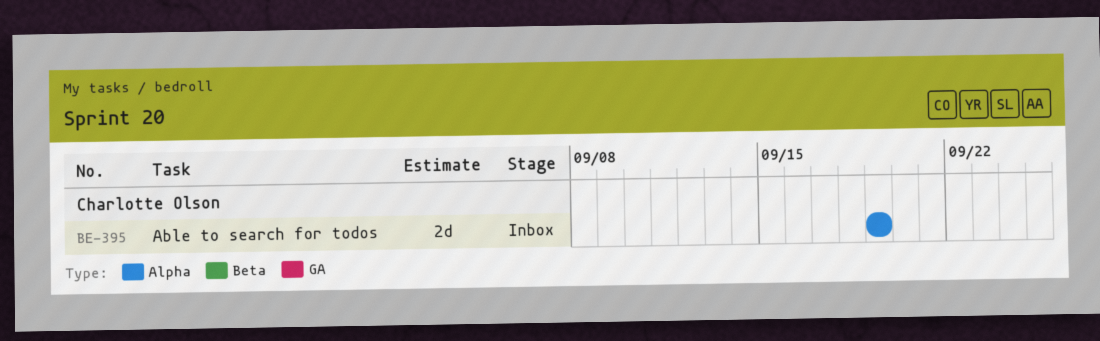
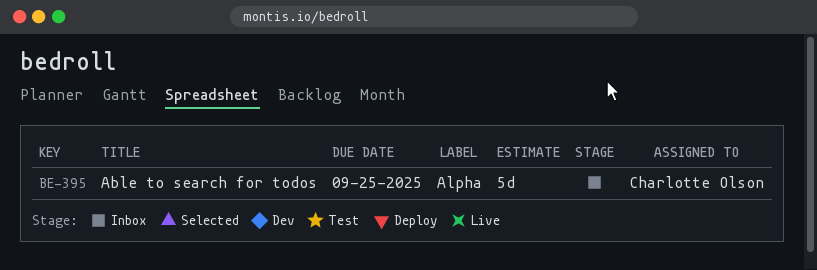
BE-395, estimate: 2d -> 5d
BE-395, due: Sep 19 -> Sep 25

